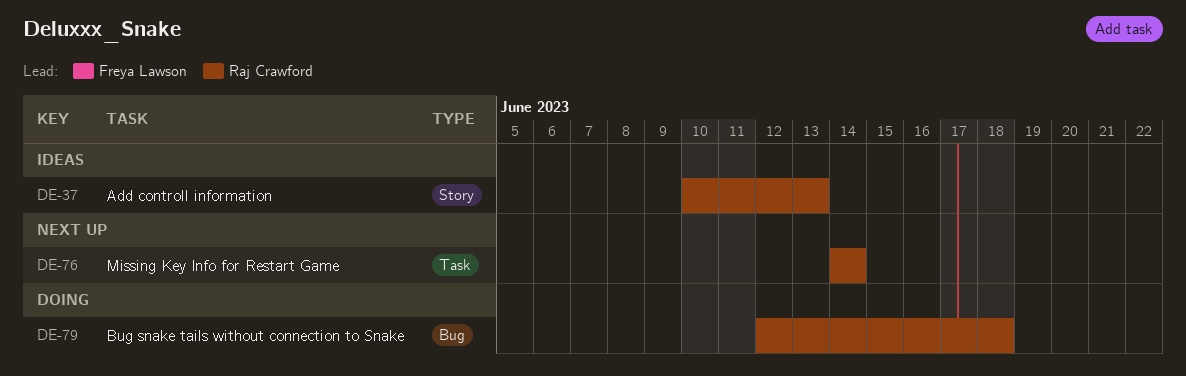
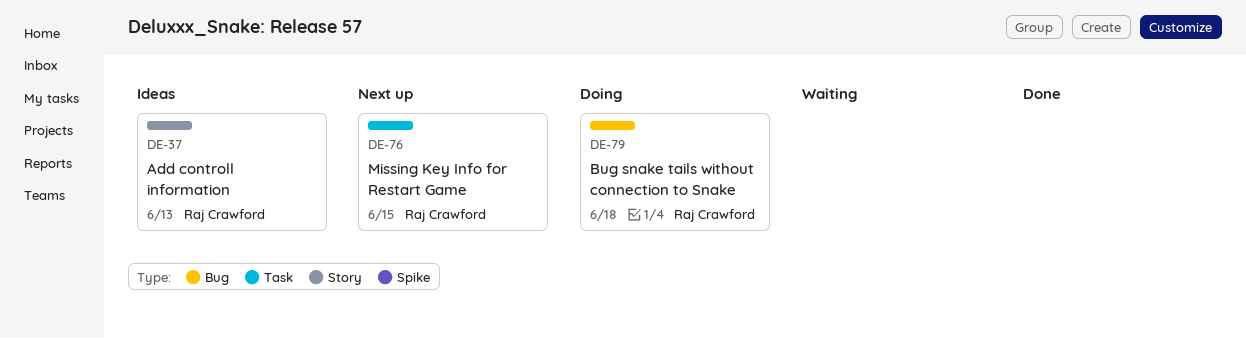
DE-76, due: Jun 14 -> Jun 15

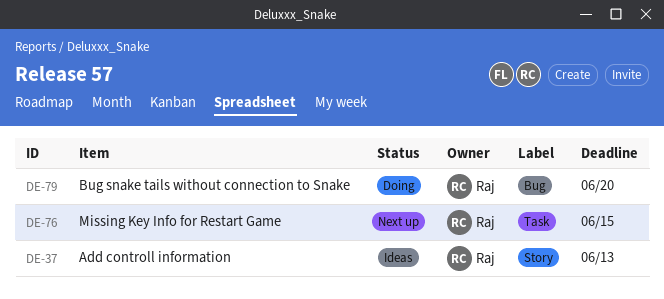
DE-79, due: Jun 18 -> Jun 20

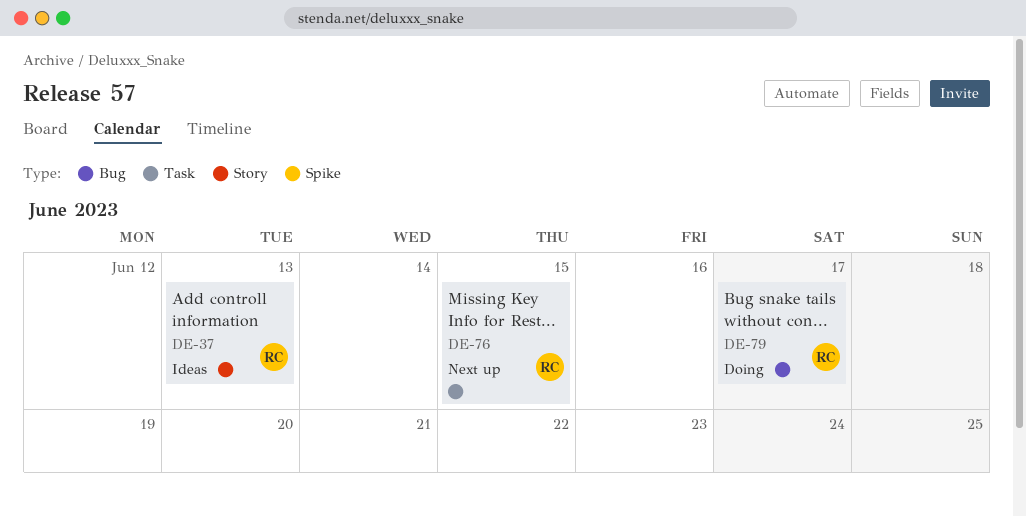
DE-79, due: Jun 20 -> Jun 17

